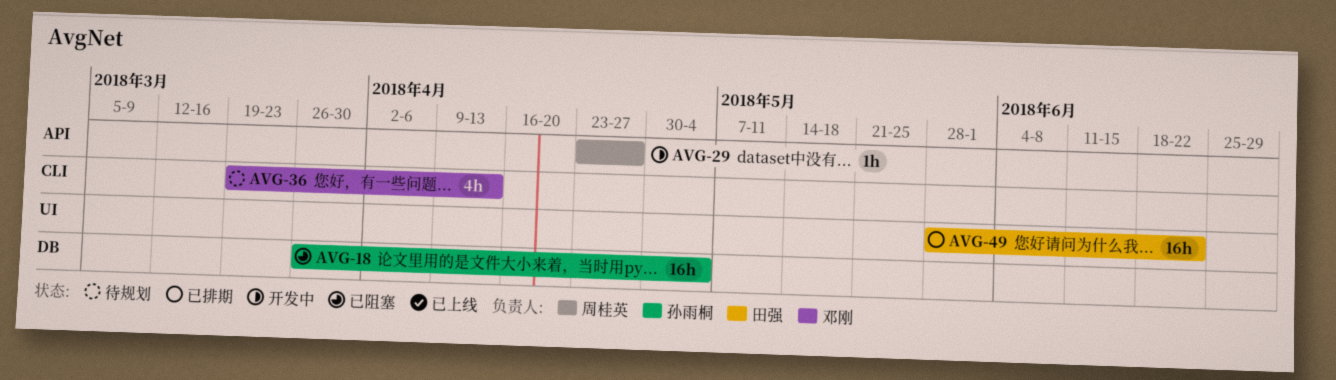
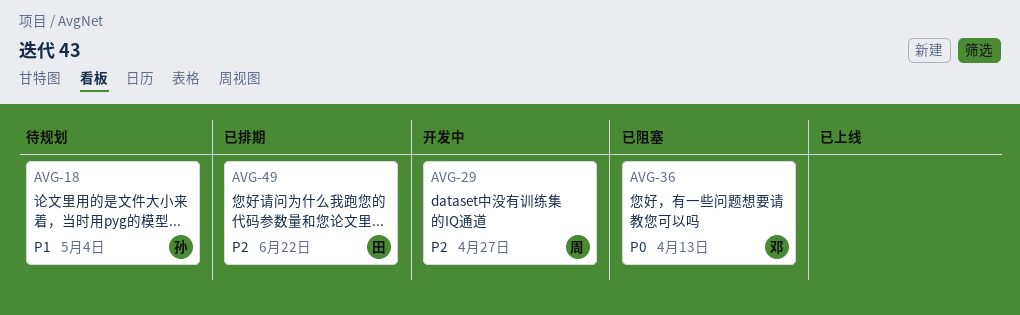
AVG-18, status: 已阻塞 -> 待规划
AVG-36, status: 待规划 -> 已阻塞

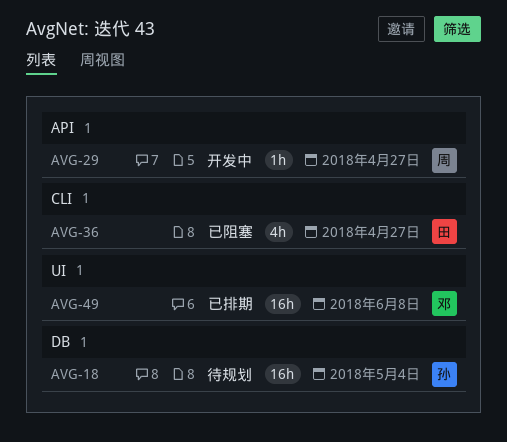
AVG-36, owner: 邓 -> 田
AVG-36, due: Apr 13 -> Apr 27
AVG-49, owner: 田 -> 邓
AVG-49, due: Jun 22 -> Jun 8

